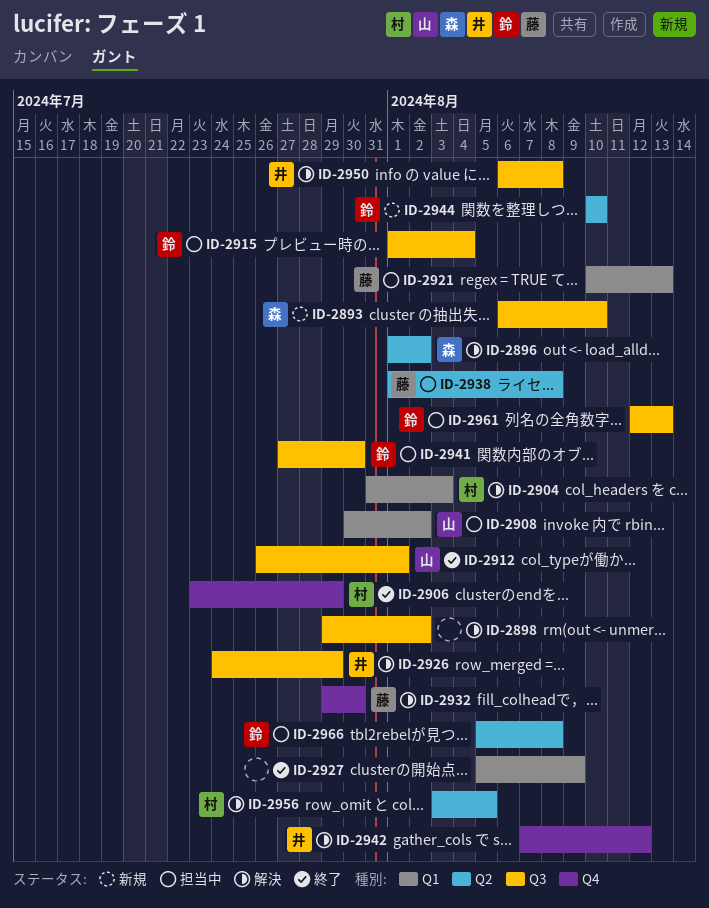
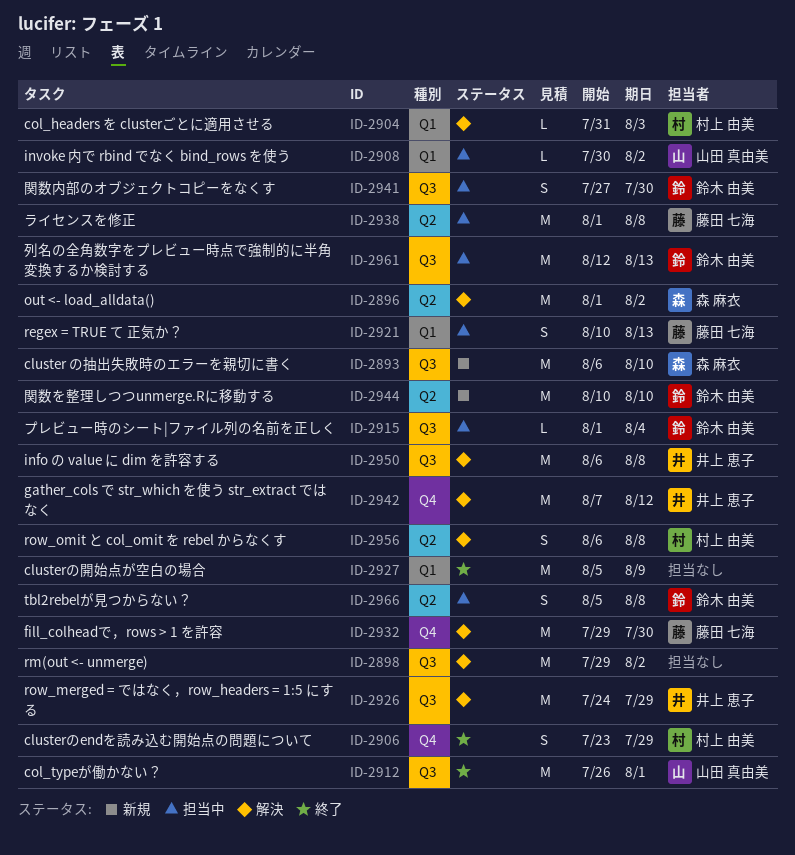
ID-2956, start: Aug 3 -> Aug 6
ID-2956, due: Aug 5 -> Aug 8

